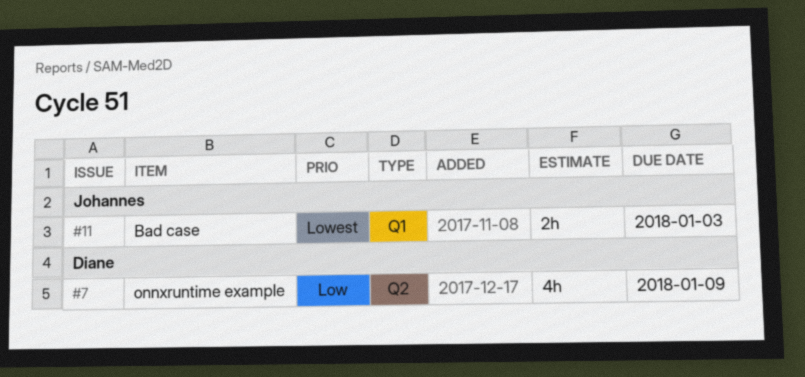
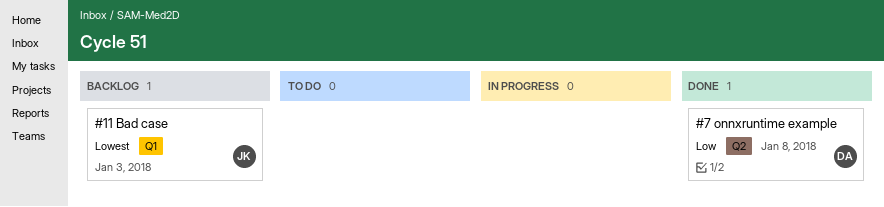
#7, due: Jan 9 -> Jan 8

